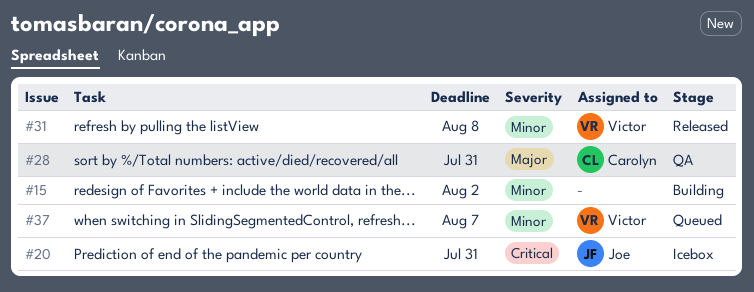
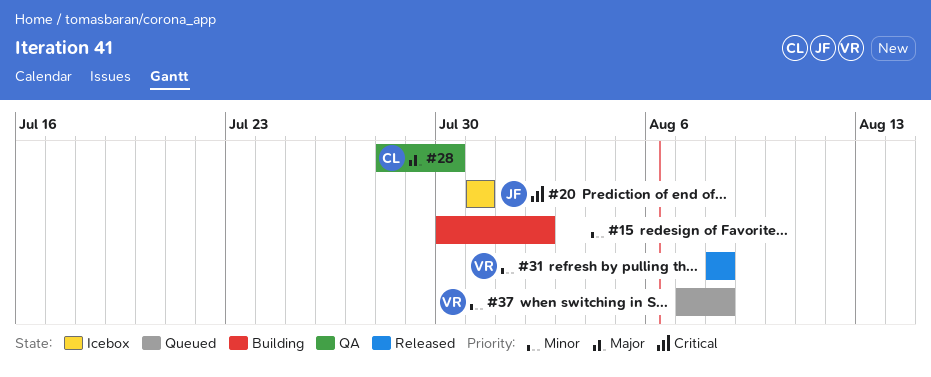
#28, due: Jul 31 -> Jul 30
#37, due: Aug 7 -> Aug 8

